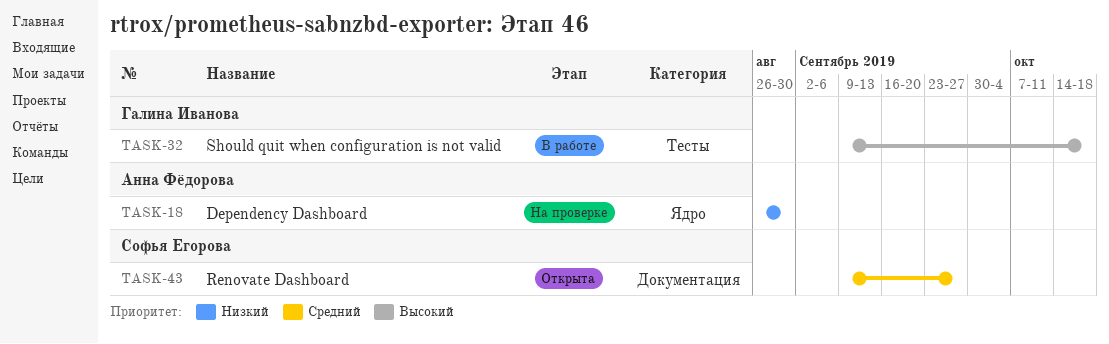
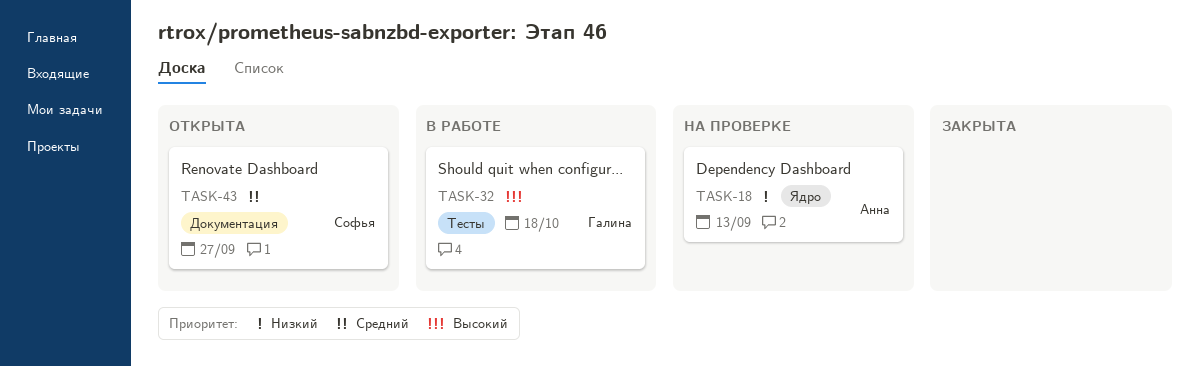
TASK-18, due: Aug 30 -> Sep 13

